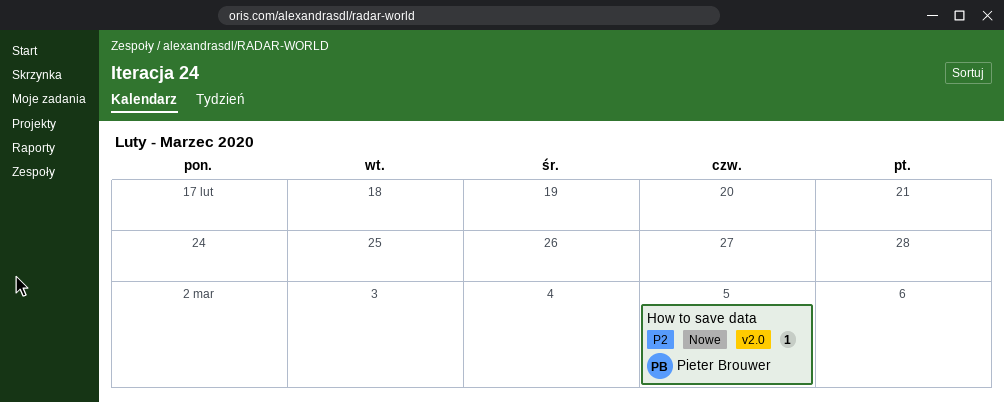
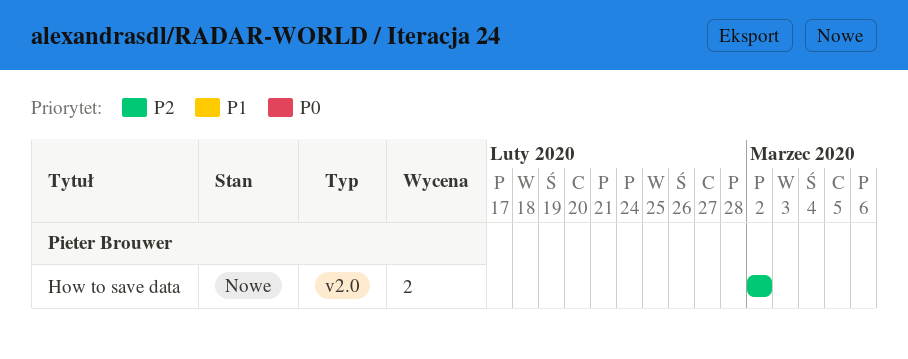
How to save data, estimate: 1 -> 2
How to save data, due: Mar 5 -> Mar 2

